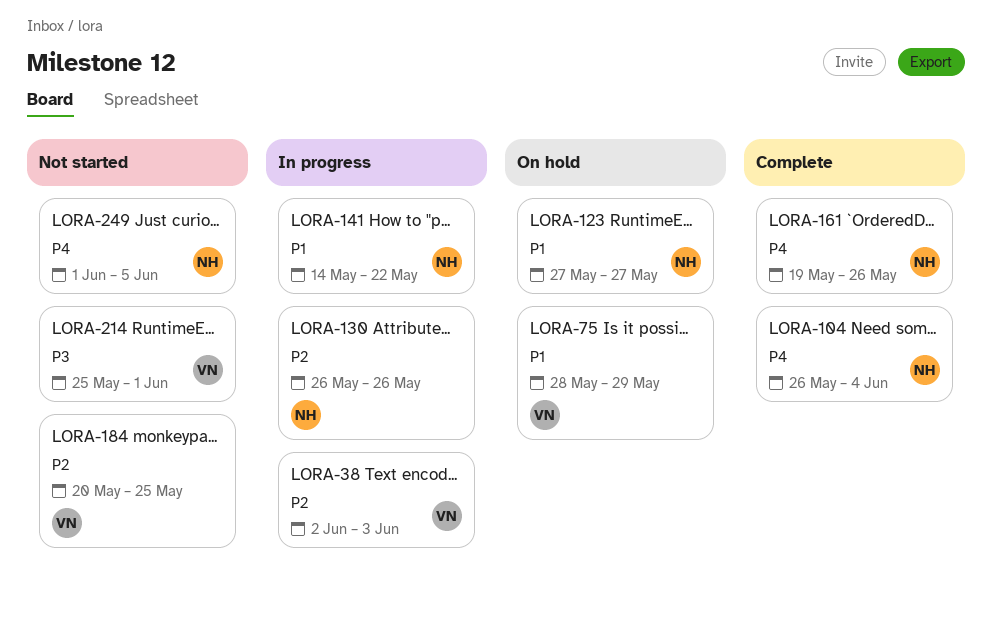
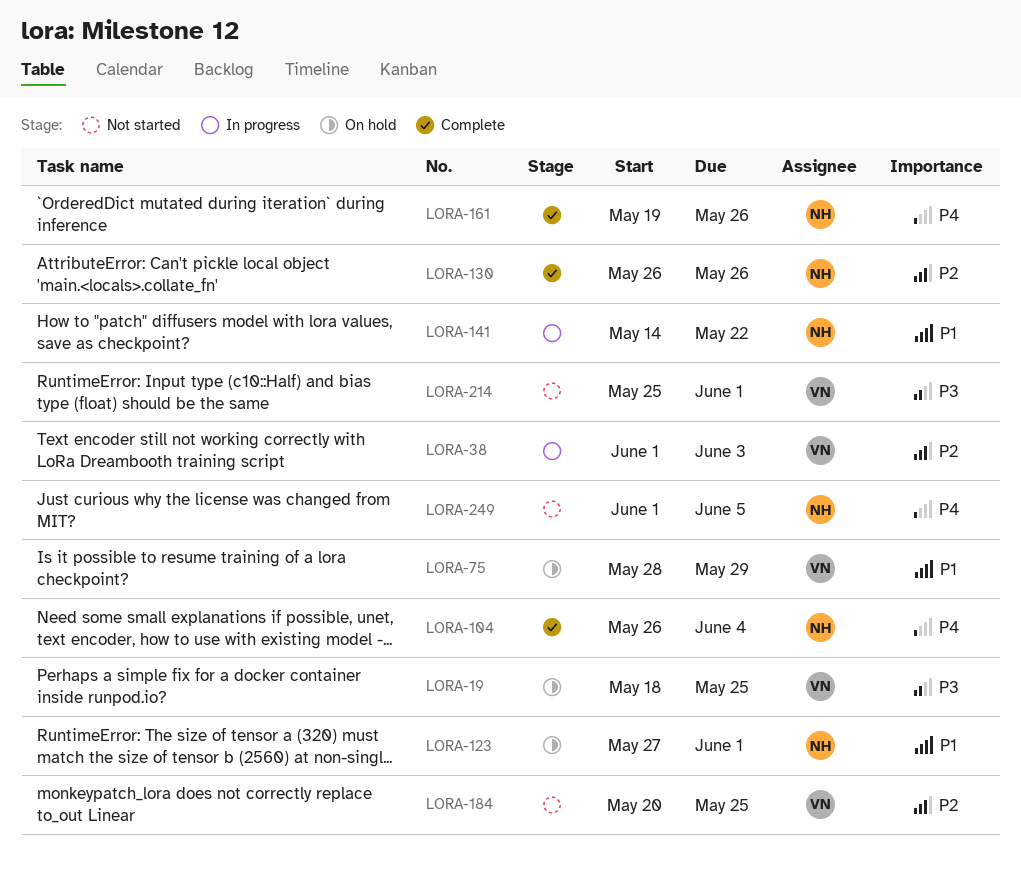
LORA-19: none -> present
LORA-38, start: Jun 2 -> Jun 1
LORA-123, due: May 27 -> Jun 1
LORA-130, status: In progress -> Complete

